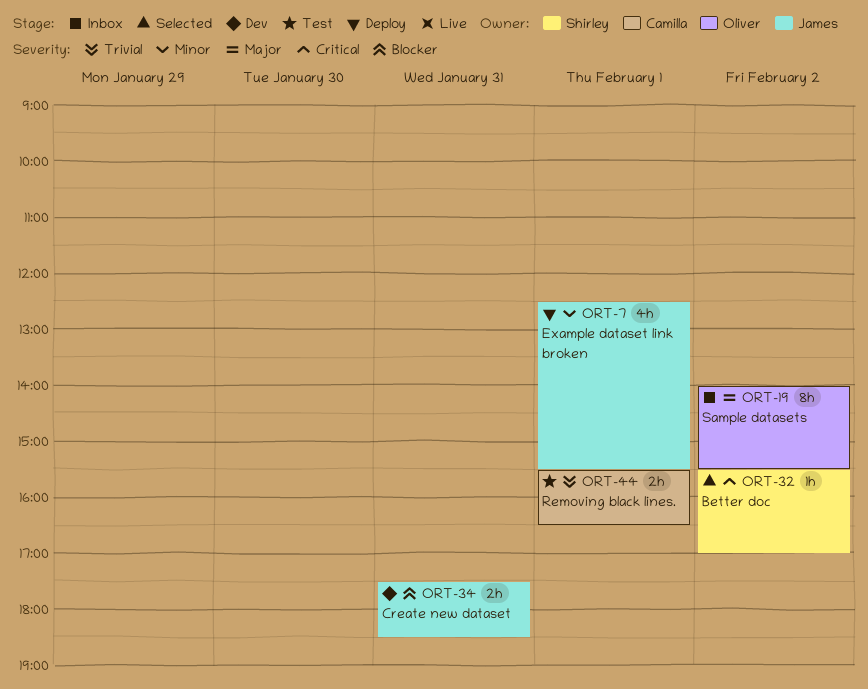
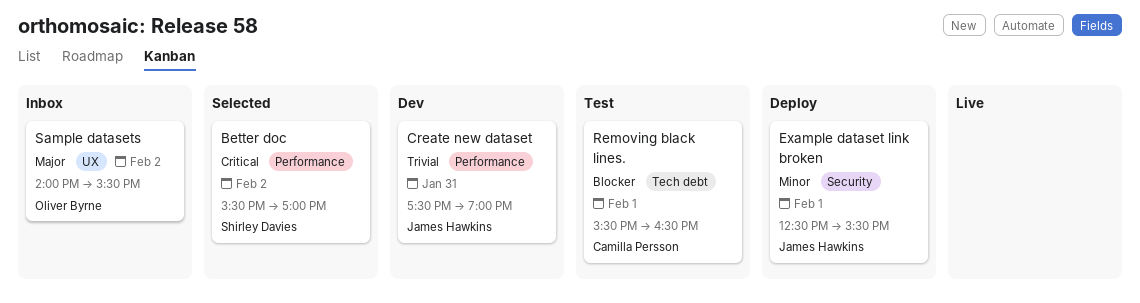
Create new dataset, priority: Blocker -> Trivial
Create new dataset, ends: 18:30 -> 19:00
Removing black lines., priority: Trivial -> Blocker

